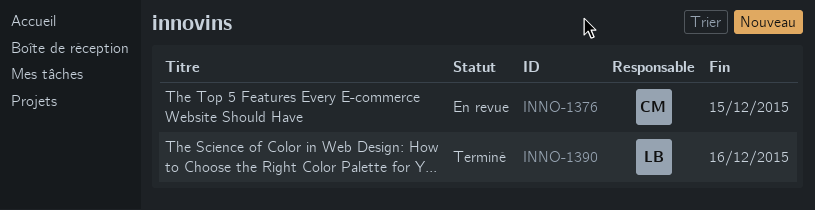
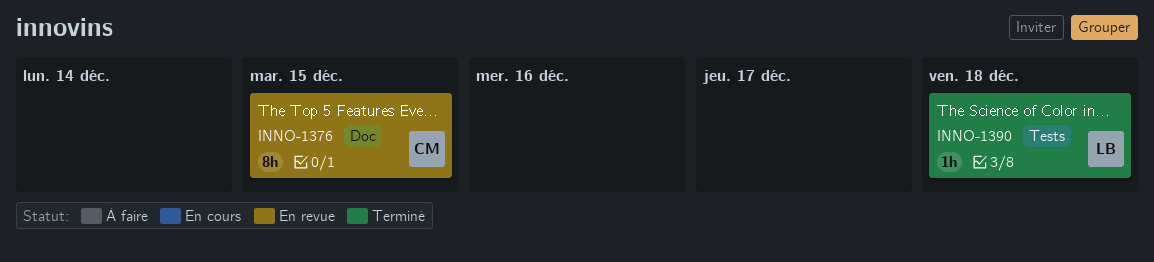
INNO-1390, due: Dec 16 -> Dec 18

